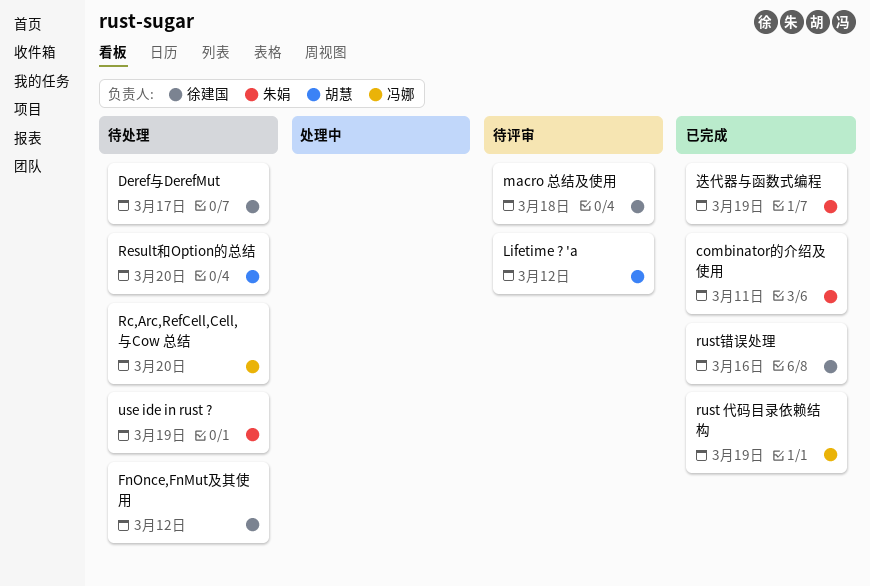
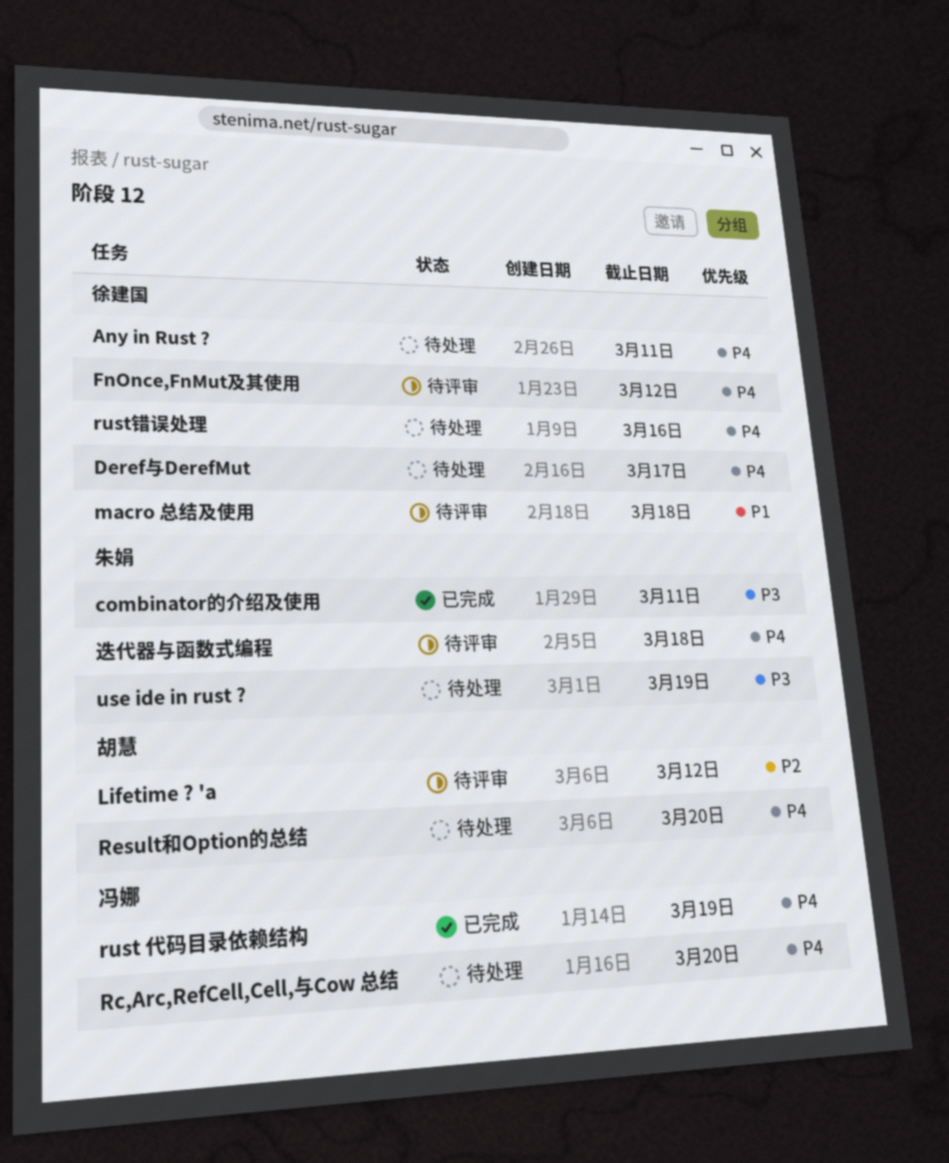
Any in Rust ?: none -> present
FnOnce,FnMut及其使用, status: 待处理 -> 待评审
rust错误处理, status: 已完成 -> 待处理
迭代器与函数式编程, status: 已完成 -> 待评审
迭代器与函数式编程, due: Mar 19 -> Mar 18

